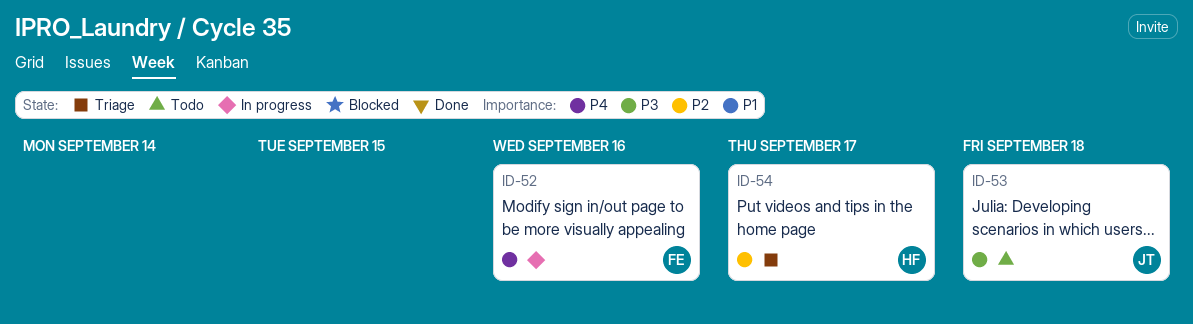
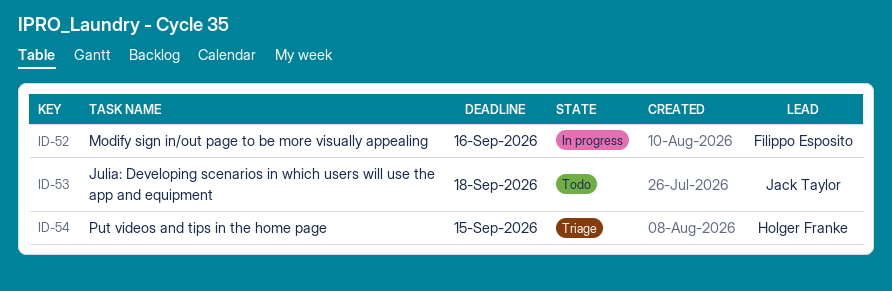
ID-54, due: Sep 17 -> Sep 15

